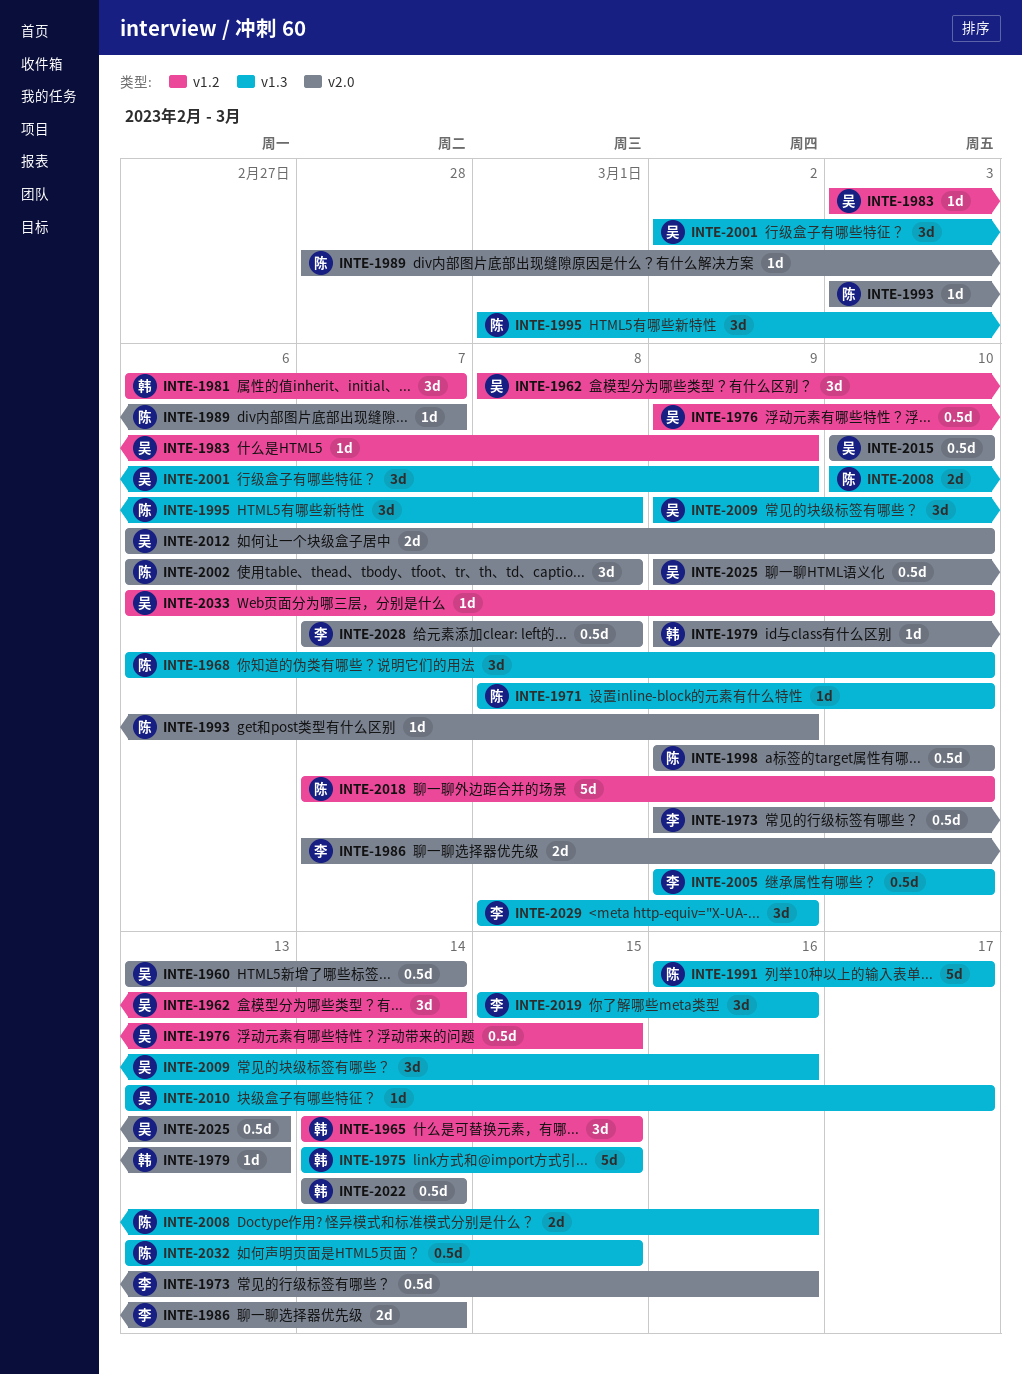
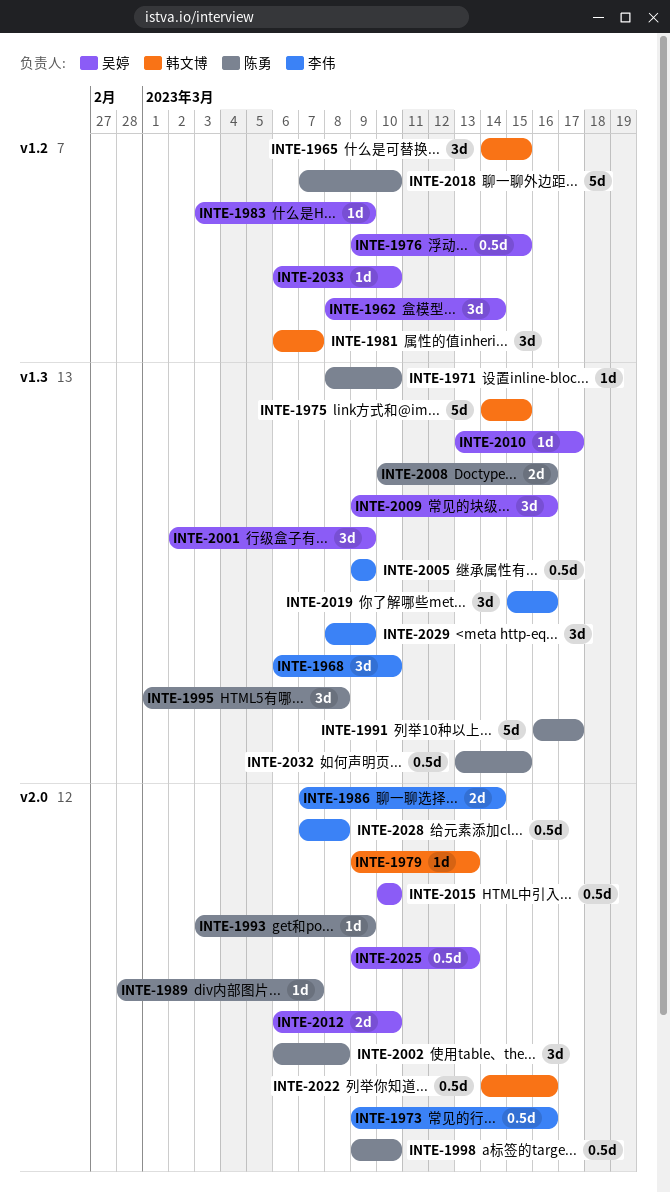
INTE-1960: present -> none
INTE-1968, owner: 陈勇 -> 李伟
INTE-2005, due: Mar 10 -> Mar 9
INTE-2022, due: Mar 14 -> Mar 16

